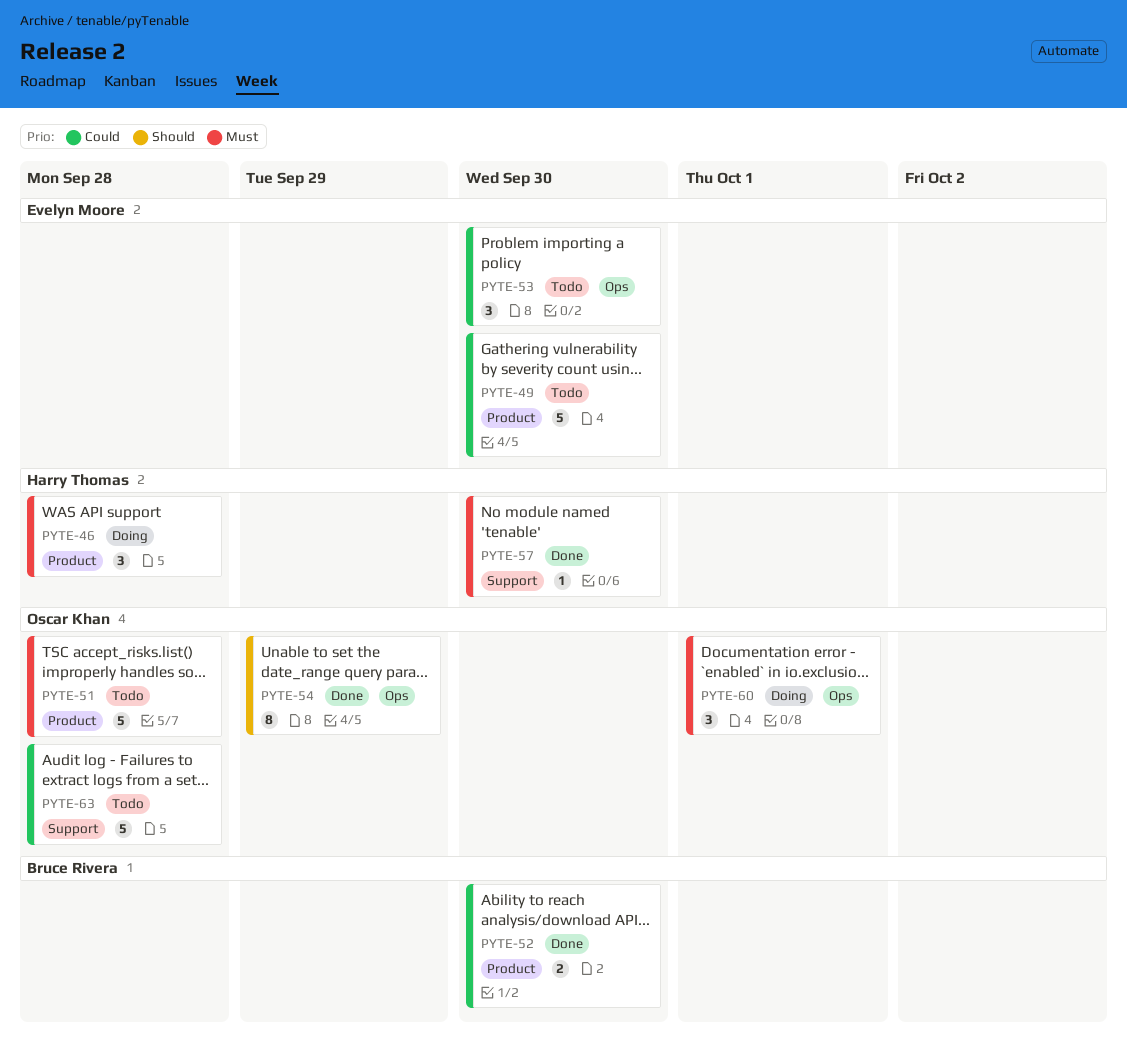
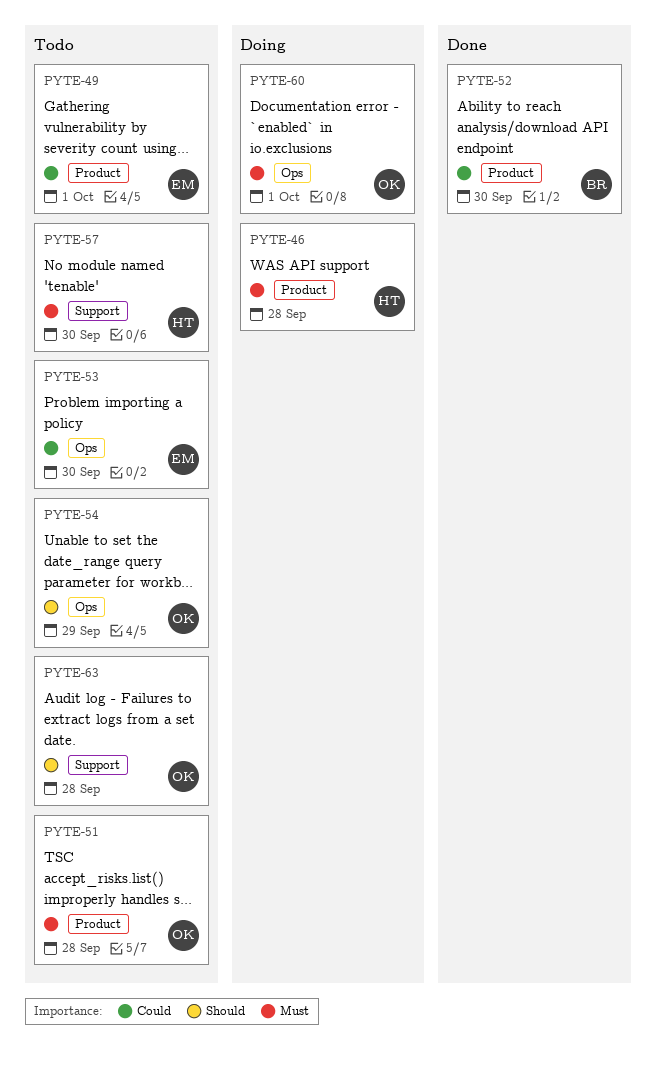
PYTE-49, due: Sep 30 -> Oct 1
PYTE-54, status: Done -> Todo
PYTE-57, status: Done -> Todo
PYTE-63, priority: Could -> Should

